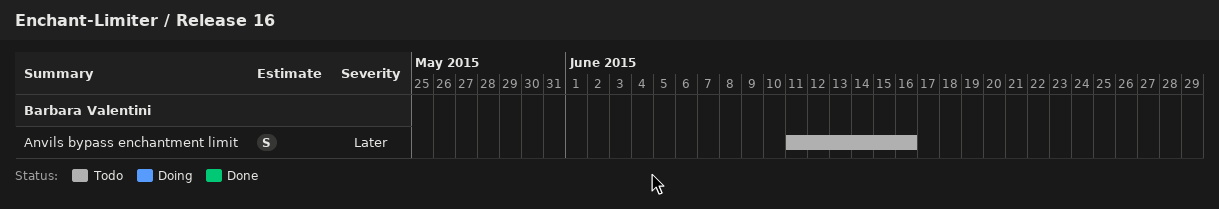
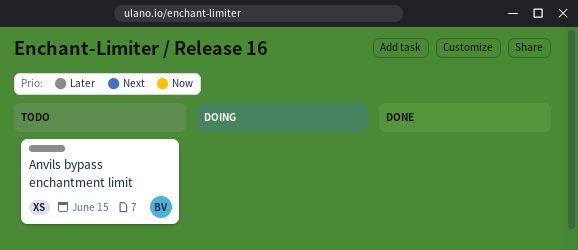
Anvils bypass enchantment limit, estimate: S -> XS
Anvils bypass enchantment limit, due: Jun 16 -> Jun 15

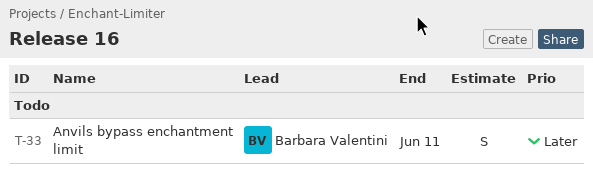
Anvils bypass enchantment limit, estimate: XS -> S
Anvils bypass enchantment limit, due: Jun 15 -> Jun 11

